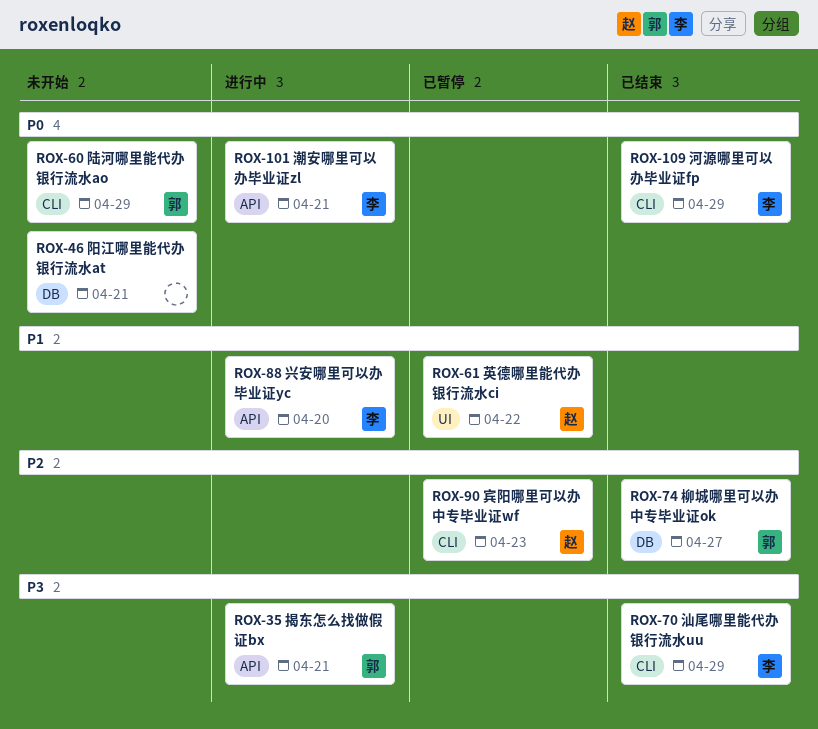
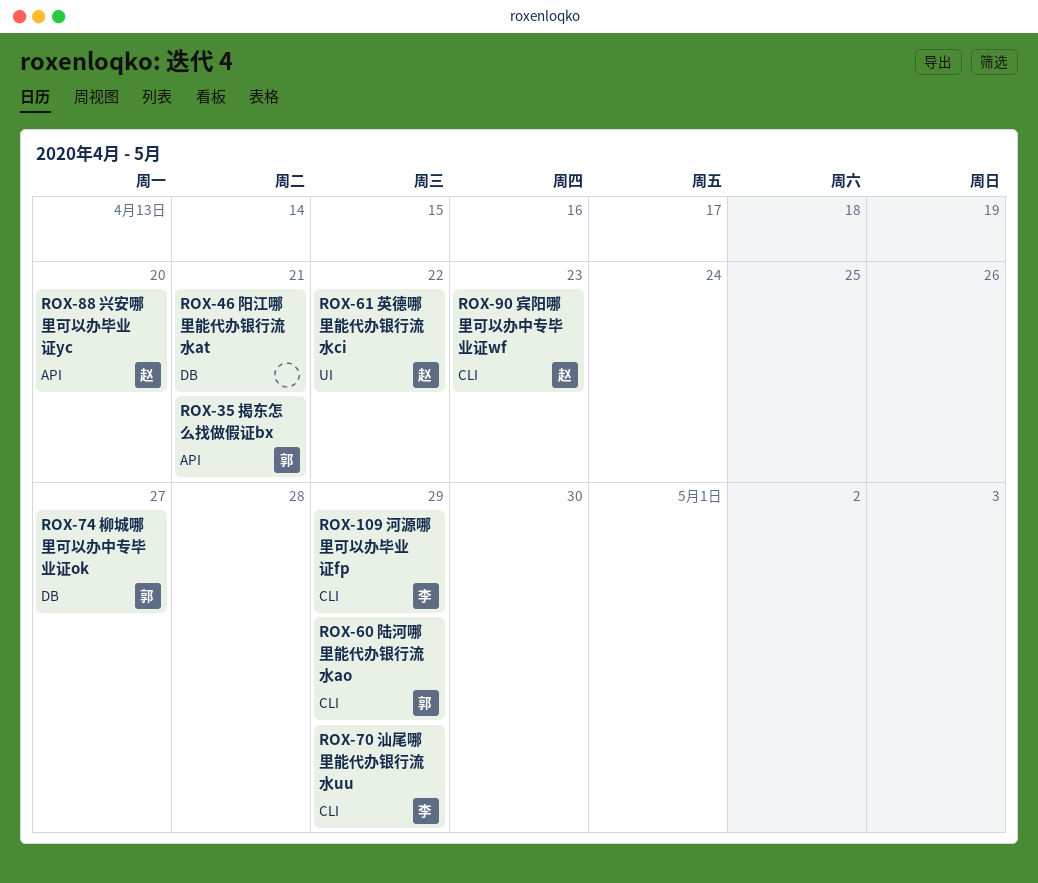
ROX-88, owner: 李 -> 赵
ROX-101: present -> none

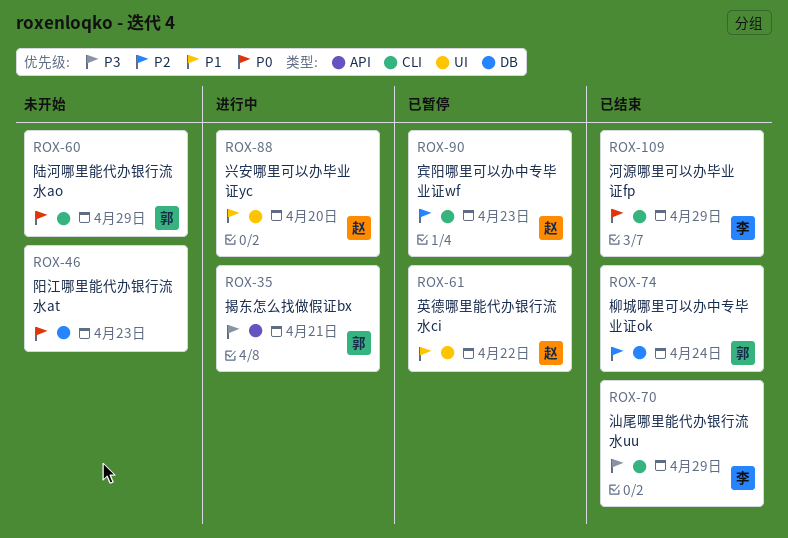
ROX-46, due: Apr 21 -> Apr 23
ROX-74, due: Apr 27 -> Apr 24
ROX-88, label: API -> UI

